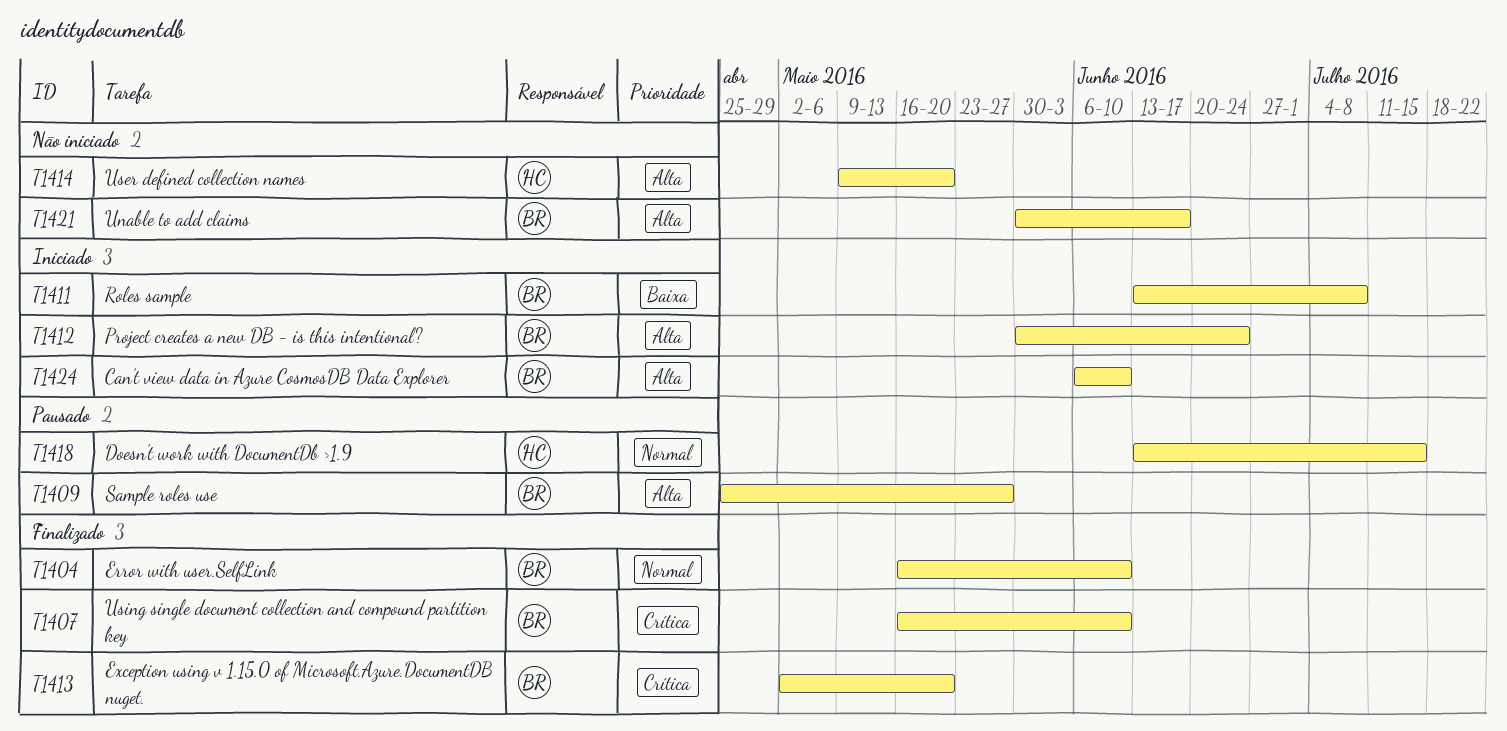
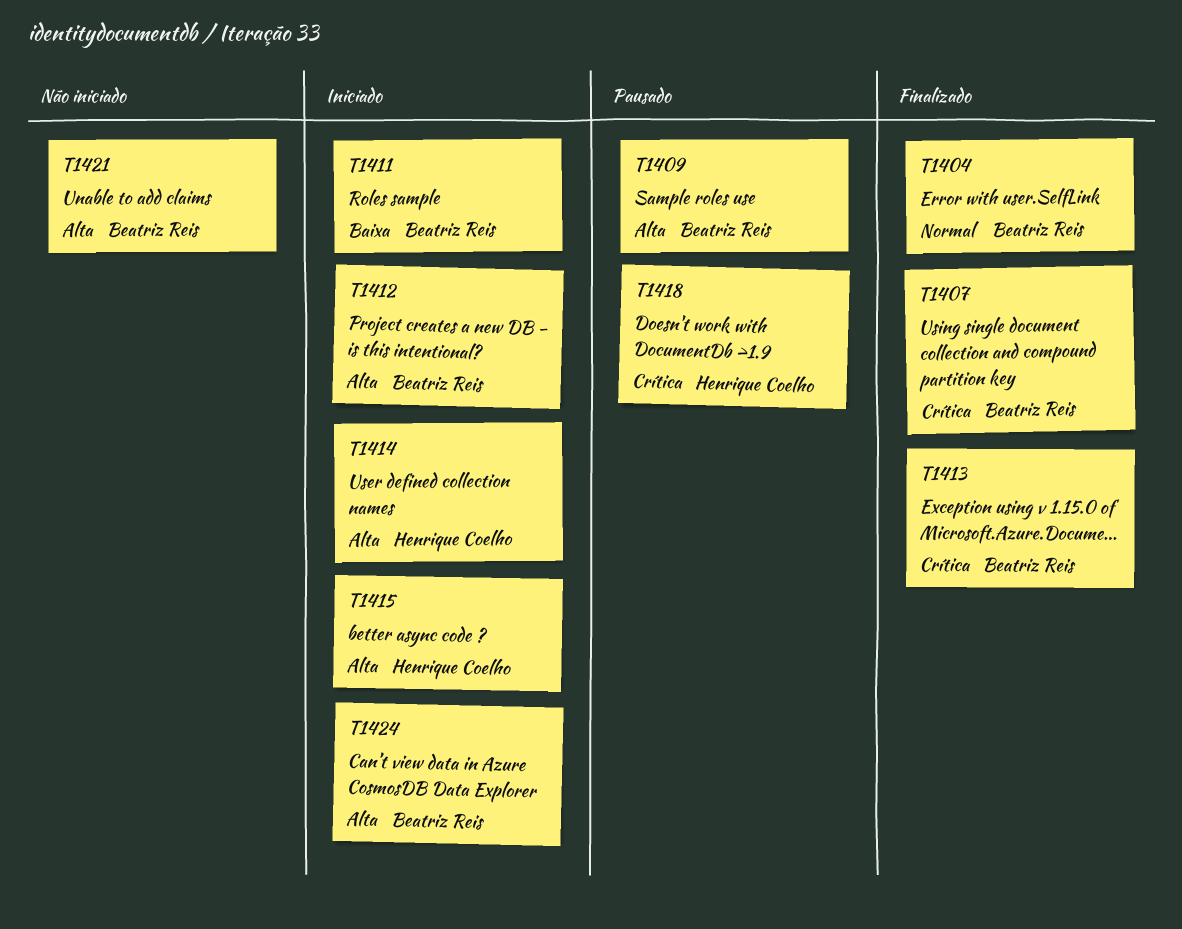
T1414, status: Não iniciado -> Iniciado
T1415: none -> present
T1418, priority: Normal -> Crítica

